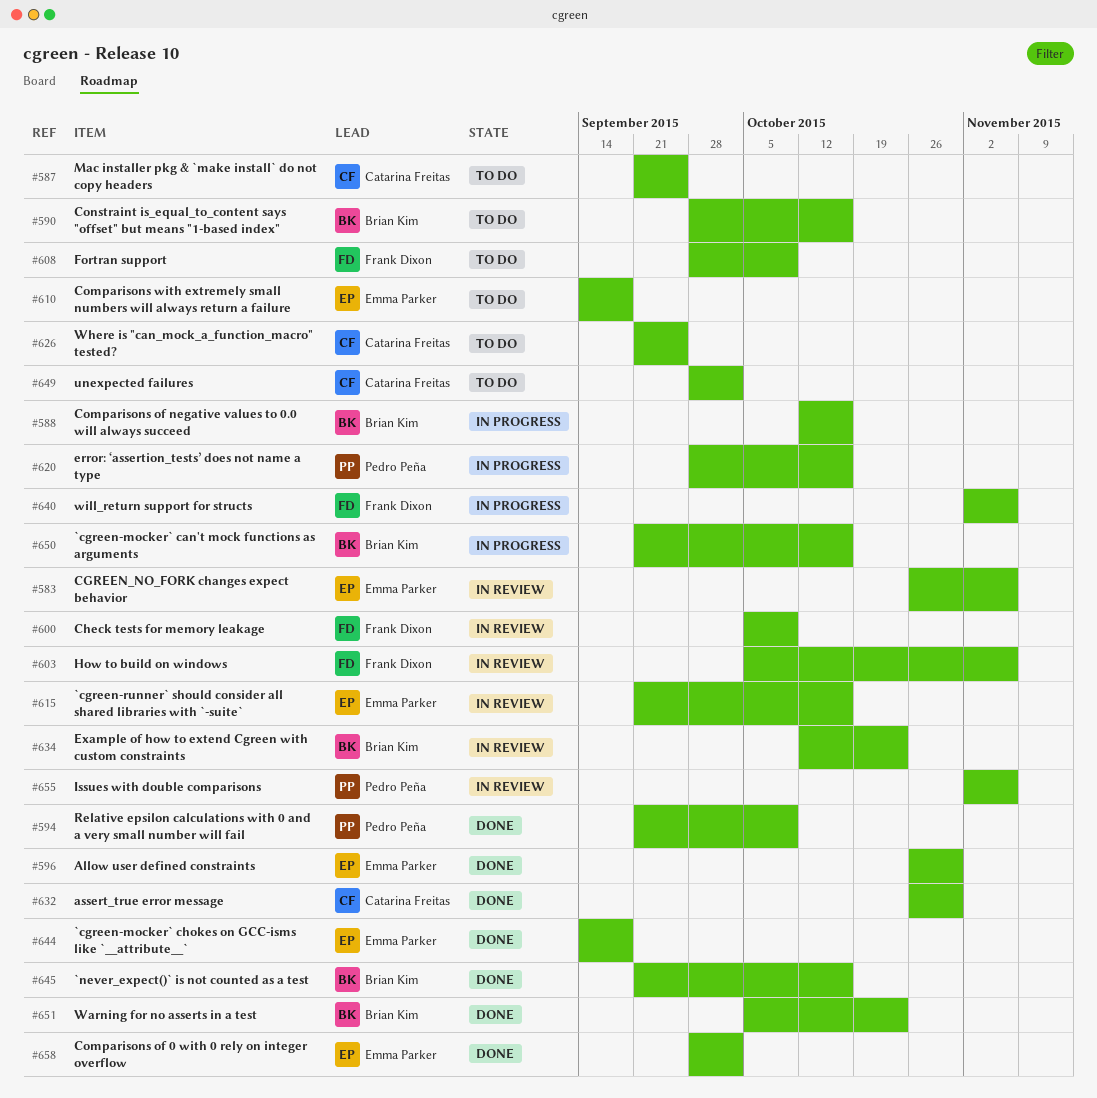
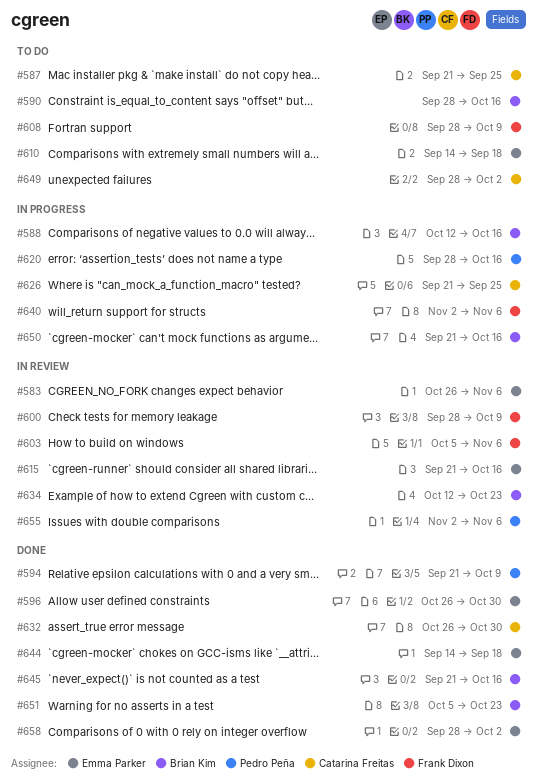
#600, start: Oct 5 -> Sep 28
#626, status: To do -> In progress

